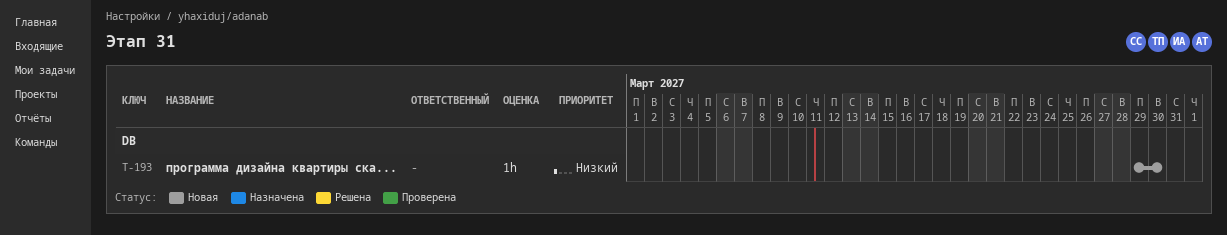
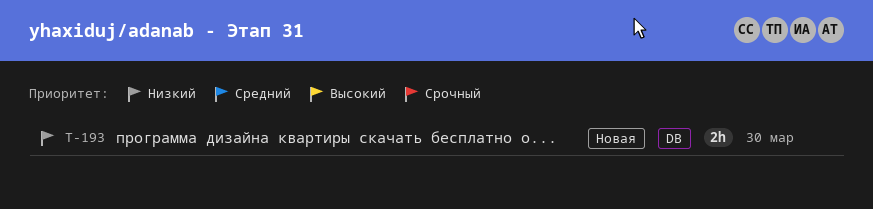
T-193, estimate: 1h -> 2h

